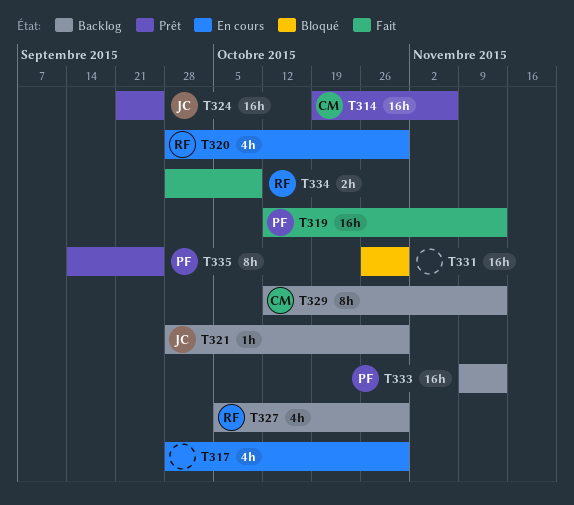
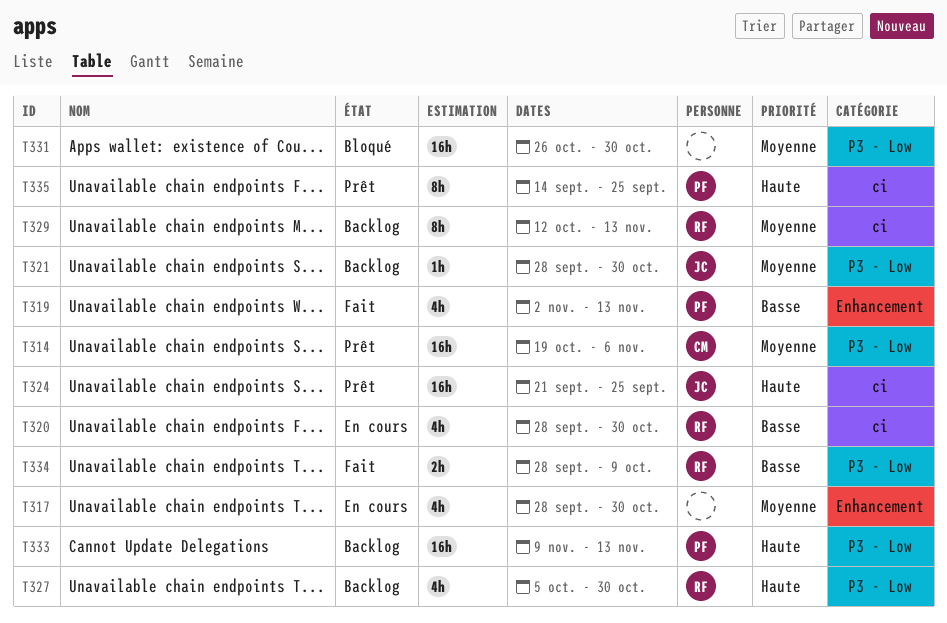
T319, estimate: 16h -> 4h
T319, start: Oct 12 -> Nov 2
T329, owner: CM -> RF

